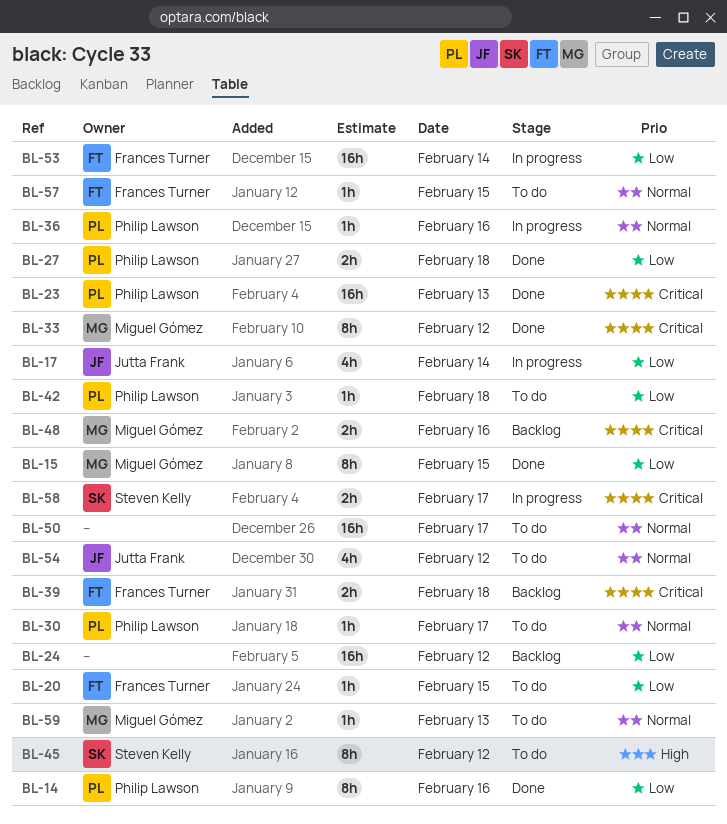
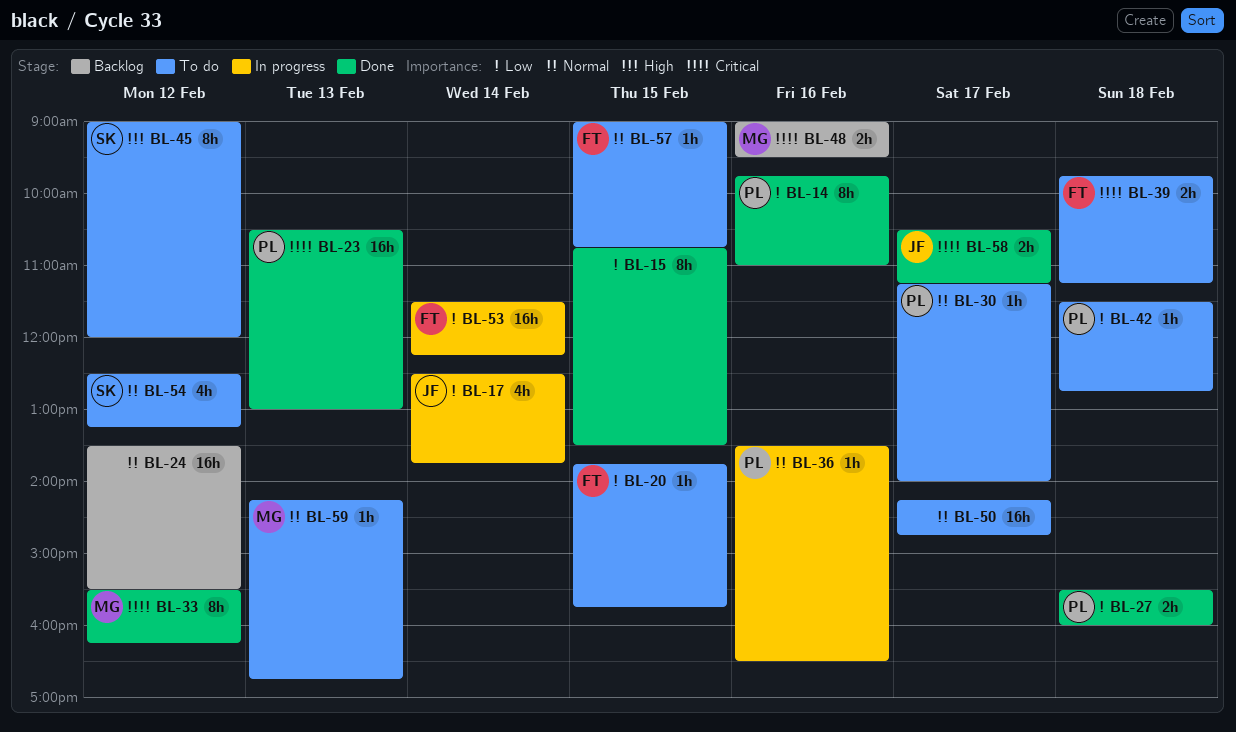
BL-15, owner: Miguel Gómez -> none
BL-24, priority: Low -> Normal
BL-39, status: Backlog -> To do
BL-54, owner: Jutta Frank -> Steven Kelly
BL-58, status: In progress -> Done
BL-58, owner: Steven Kelly -> Jutta Frank

